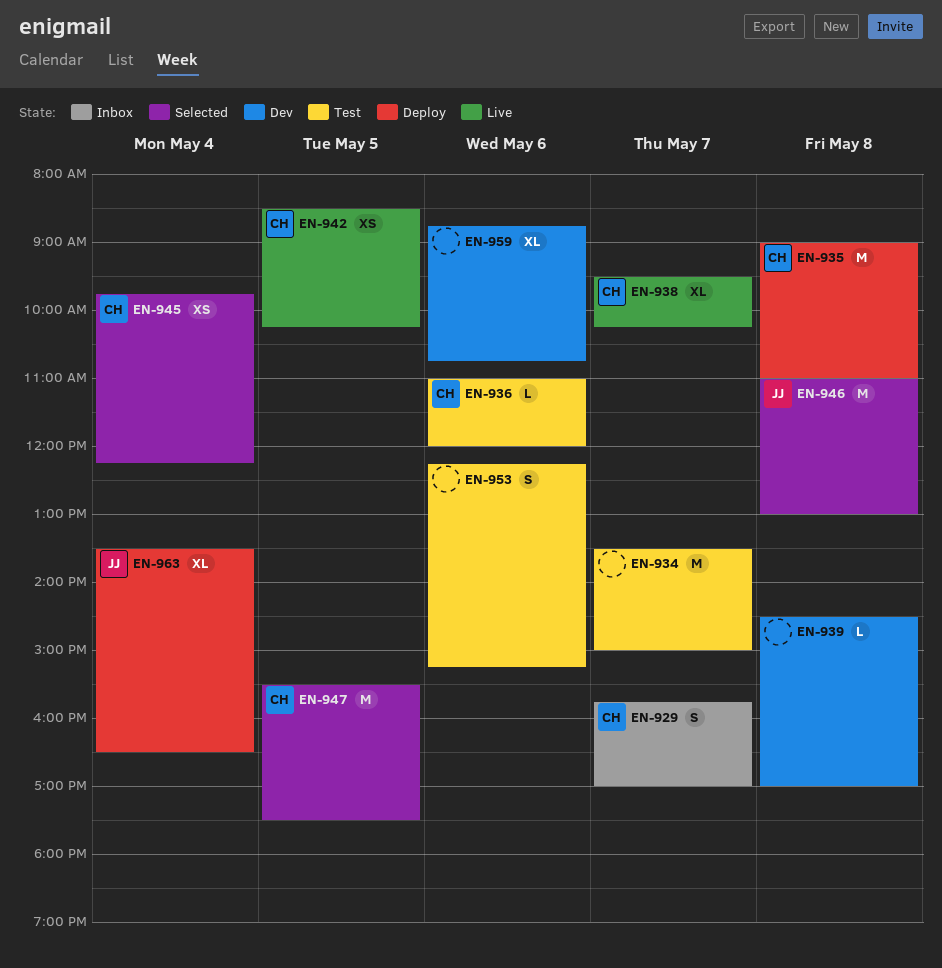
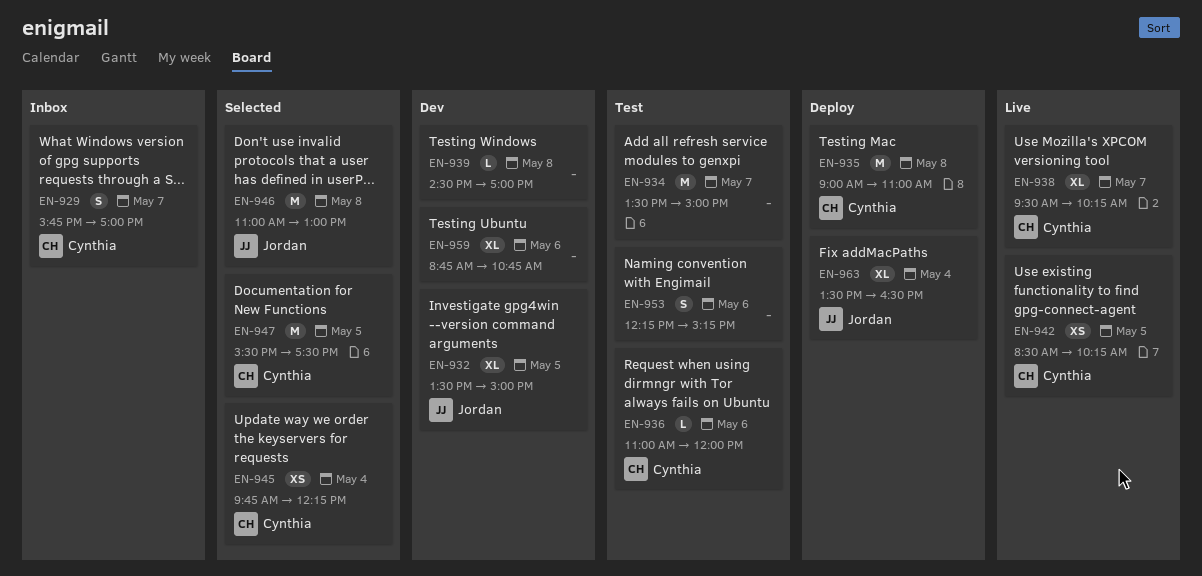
EN-932: none -> present

